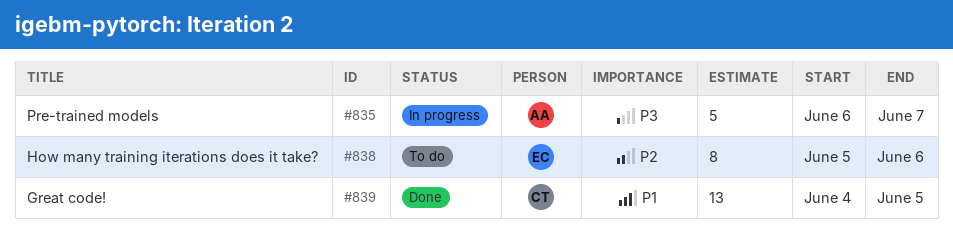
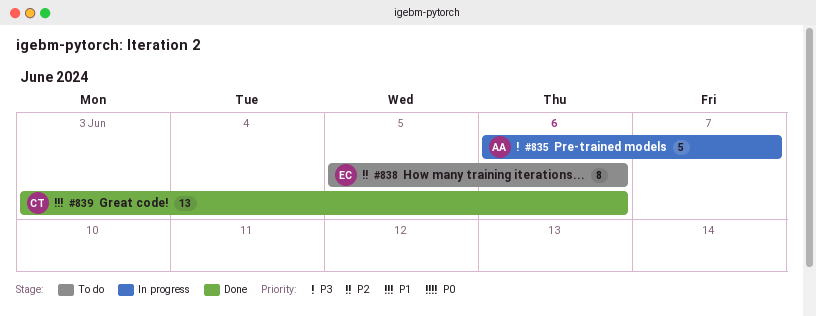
#839, start: Jun 4 -> Jun 3
#839, due: Jun 5 -> Jun 6

